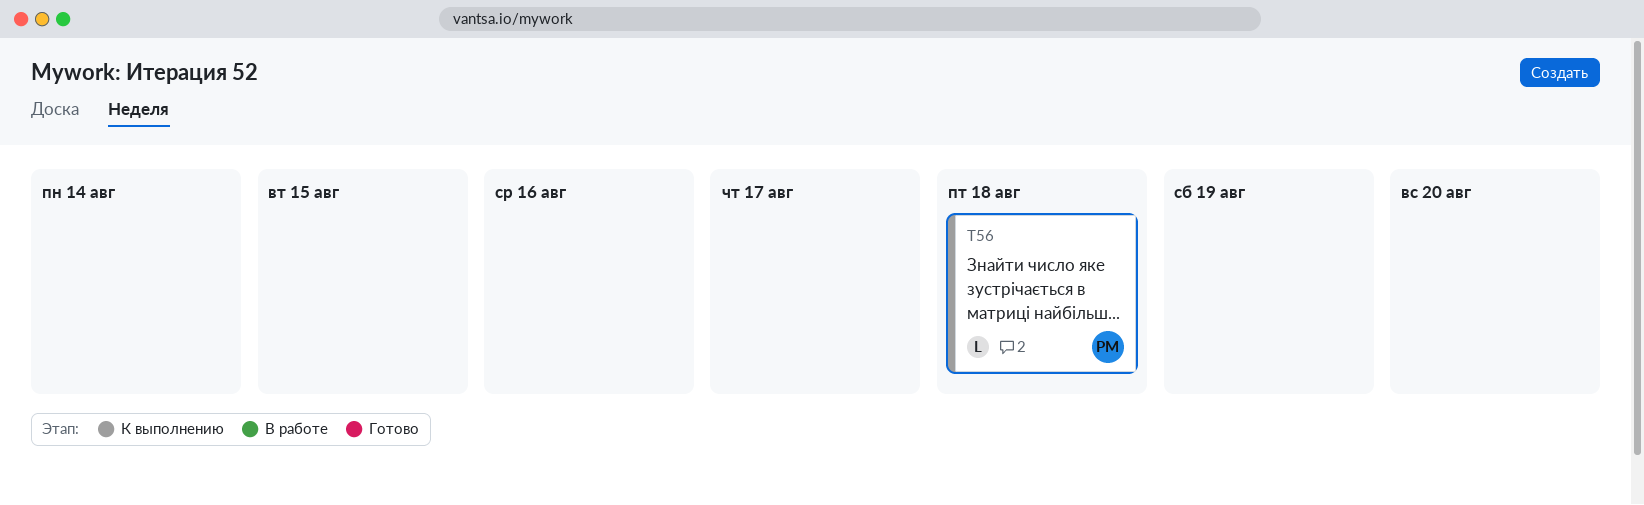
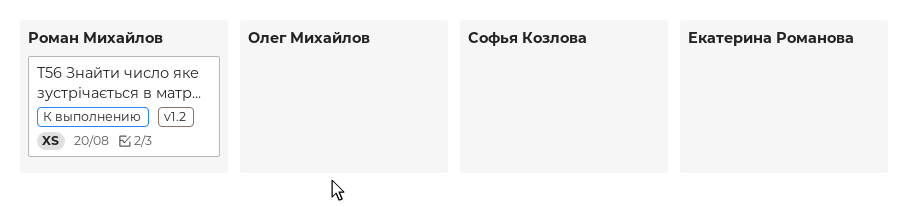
T56, estimate: L -> XS
T56, due: Aug 18 -> Aug 20

